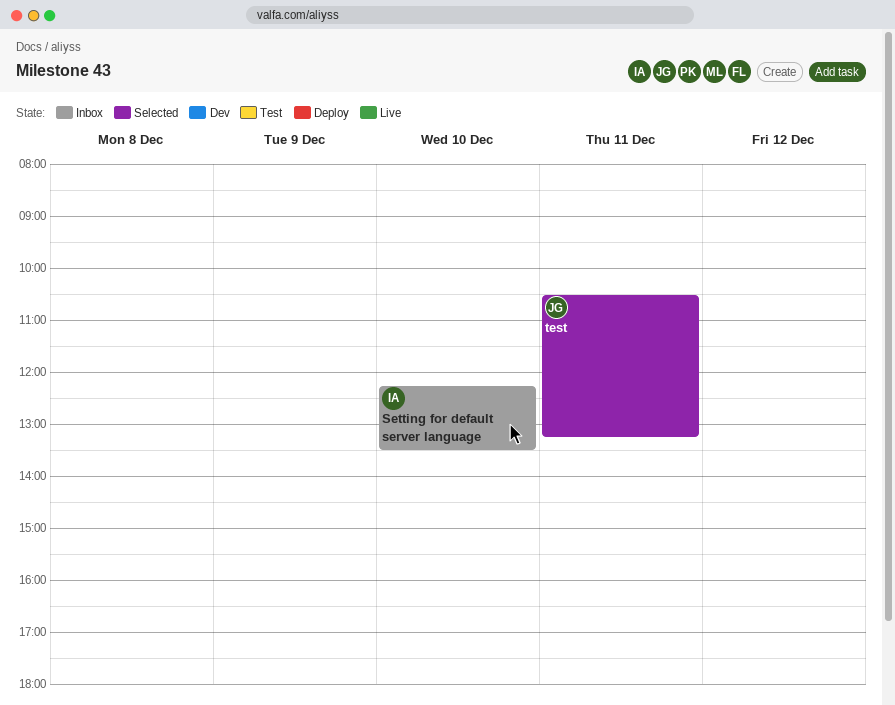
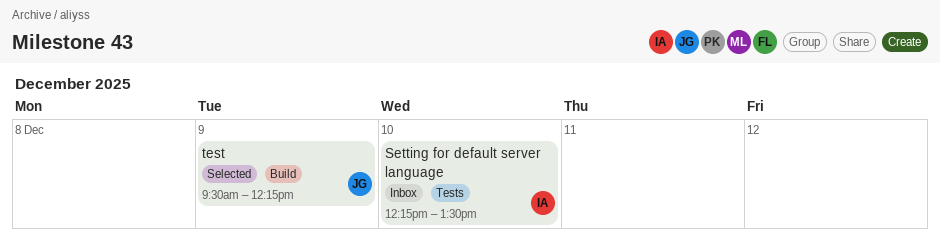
test, day: Dec 11 -> Dec 9
test, begins: 10:30 -> 09:30
test, ends: 13:15 -> 12:15

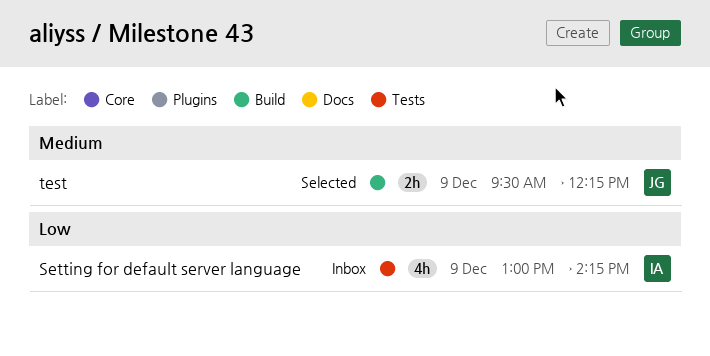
Setting for default server language, day: Dec 10 -> Dec 9
Setting for default server language, begins: 12:15 -> 13:00
Setting for default server language, ends: 13:30 -> 14:15

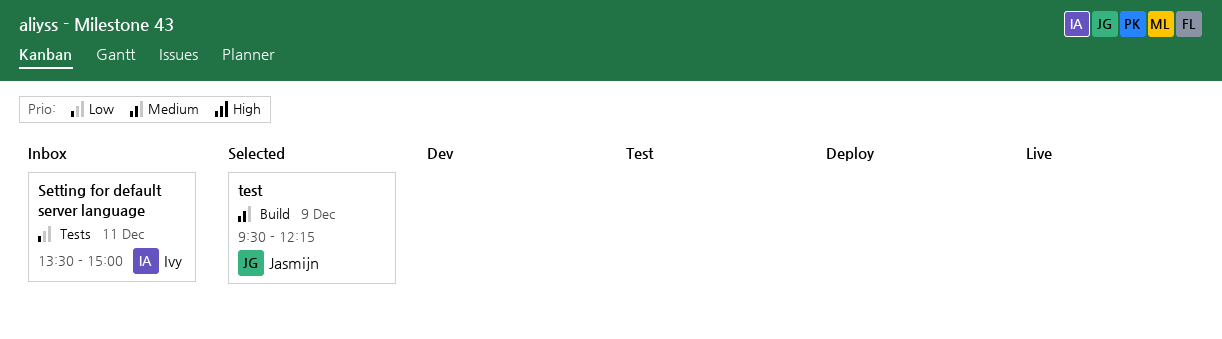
Setting for default server language, day: Dec 9 -> Dec 11
Setting for default server language, begins: 13:00 -> 13:30
Setting for default server language, ends: 14:15 -> 15:00

